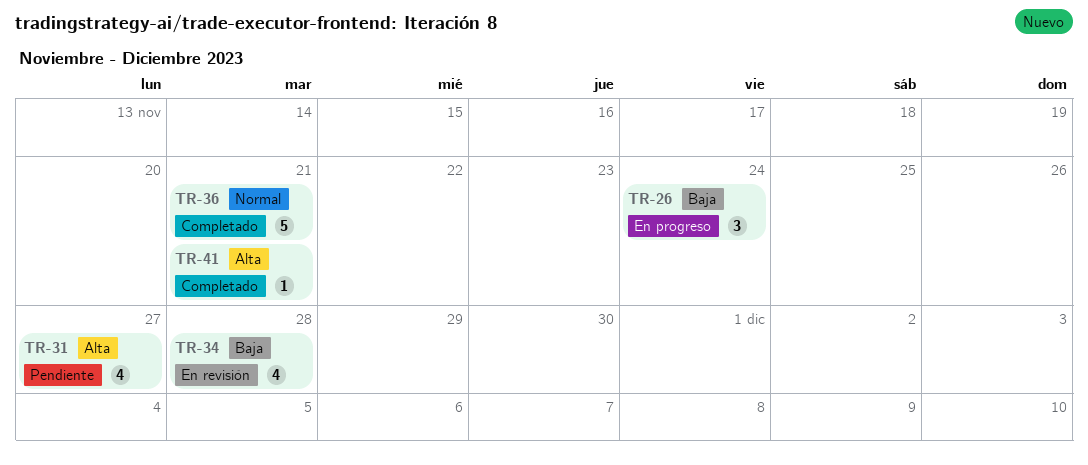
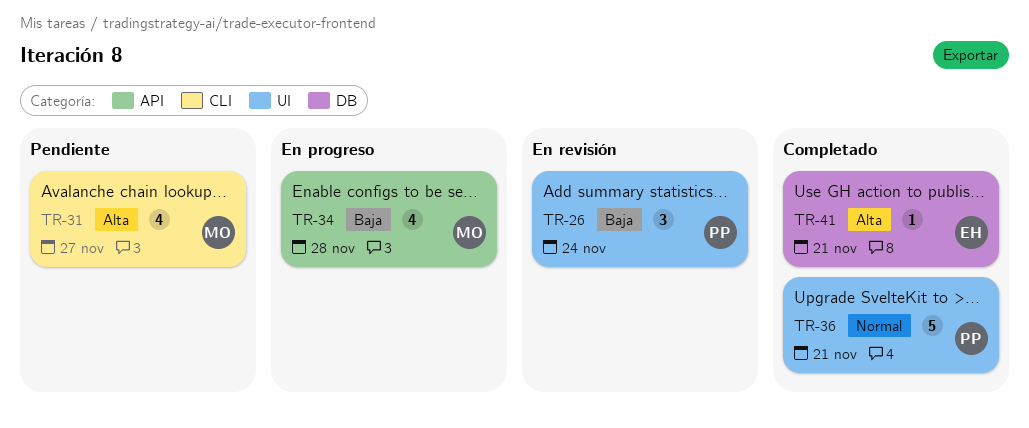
TR-26, status: En progreso -> En revisión
TR-34, status: En revisión -> En progreso

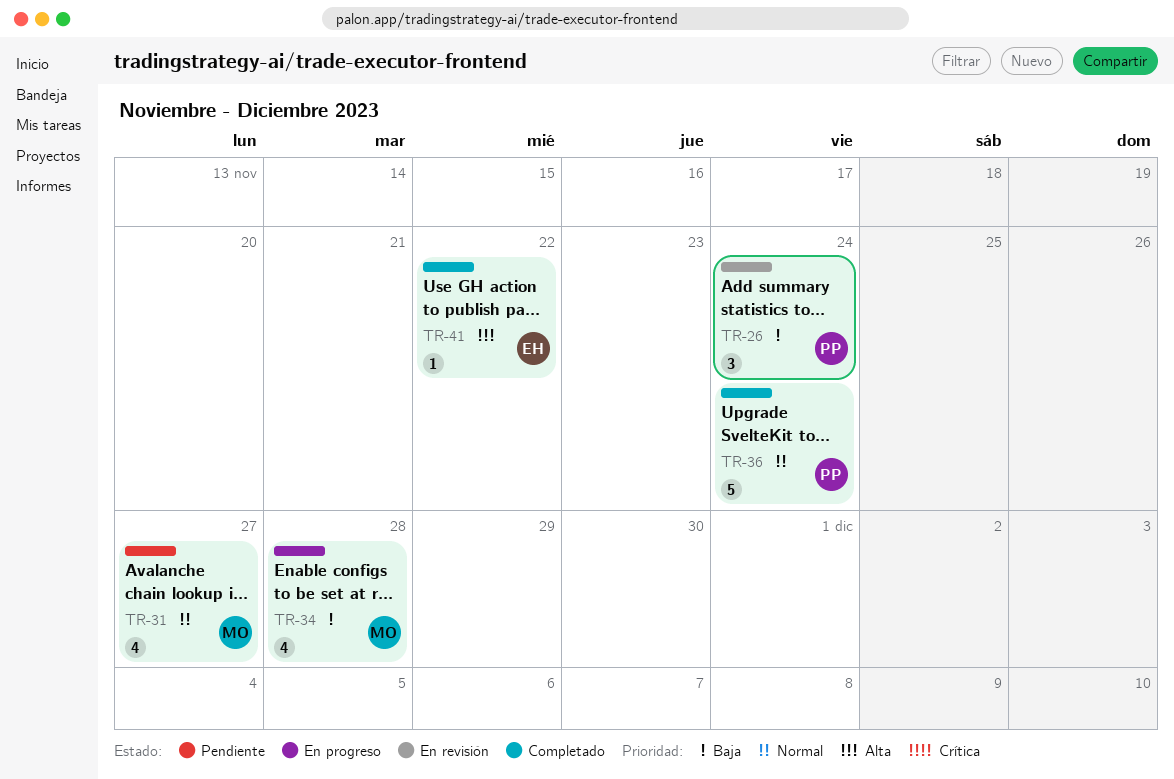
TR-31, priority: Alta -> Normal
TR-36, due: Nov 21 -> Nov 24
TR-41, due: Nov 21 -> Nov 22

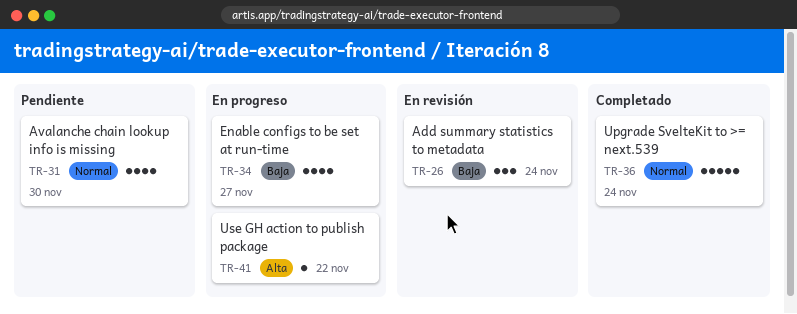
TR-31, due: Nov 27 -> Nov 30
TR-34, due: Nov 28 -> Nov 27
TR-41, status: Completado -> En progreso

